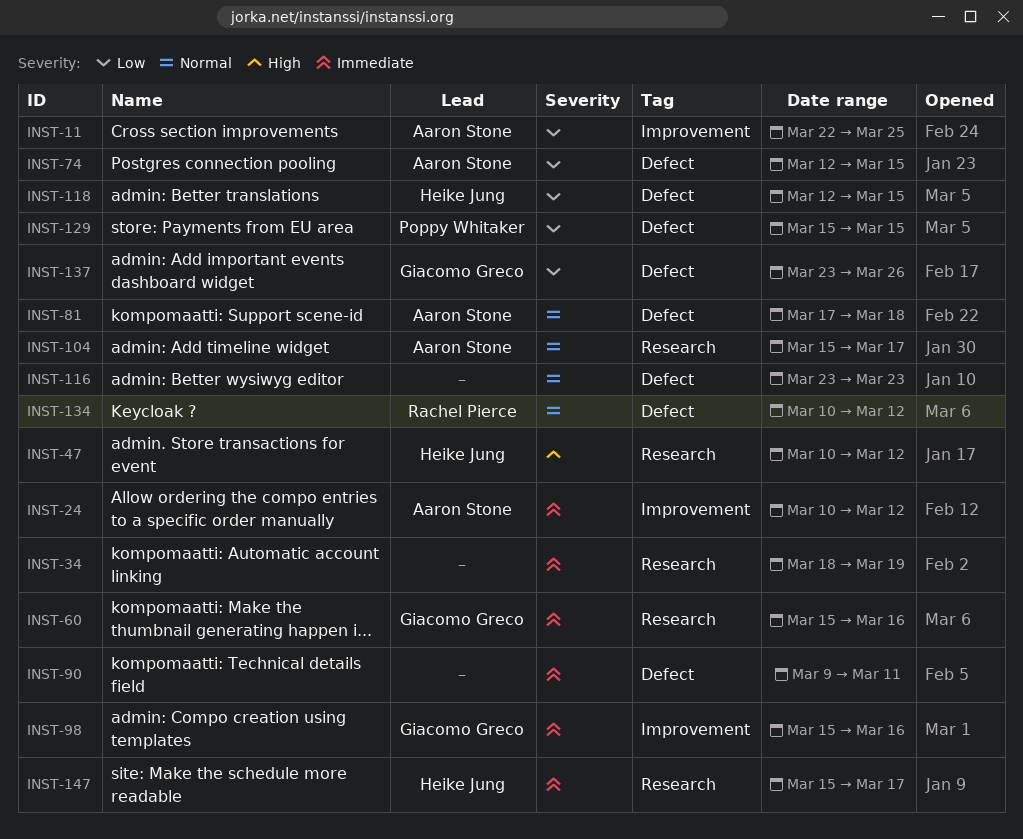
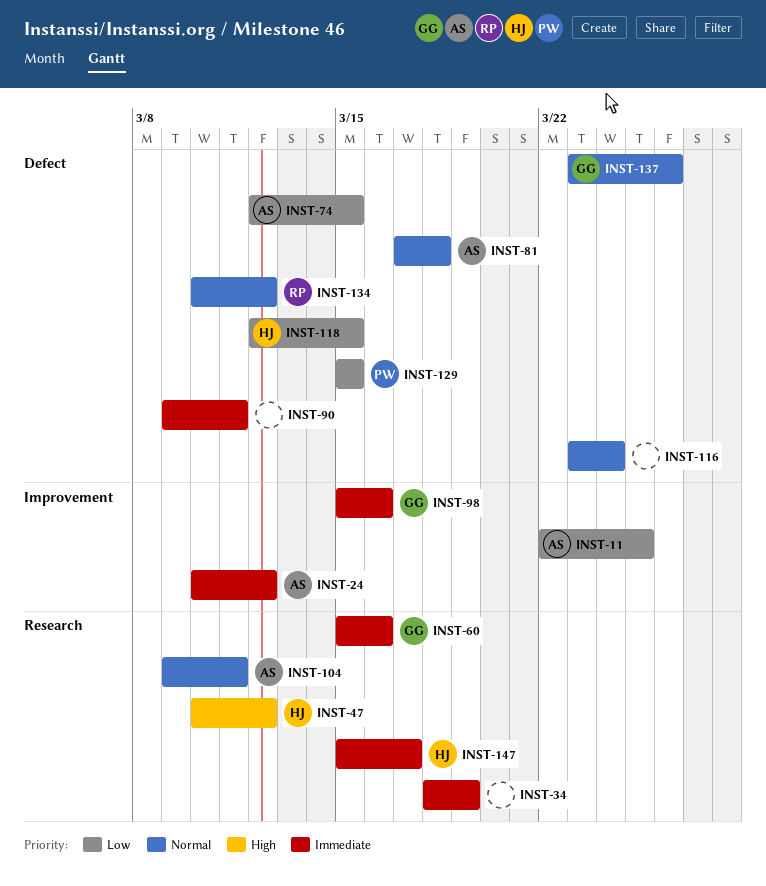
INST-104, start: Mar 15 -> Mar 9
INST-104, due: Mar 17 -> Mar 11
INST-116, due: Mar 23 -> Mar 24
INST-137, priority: Low -> Normal

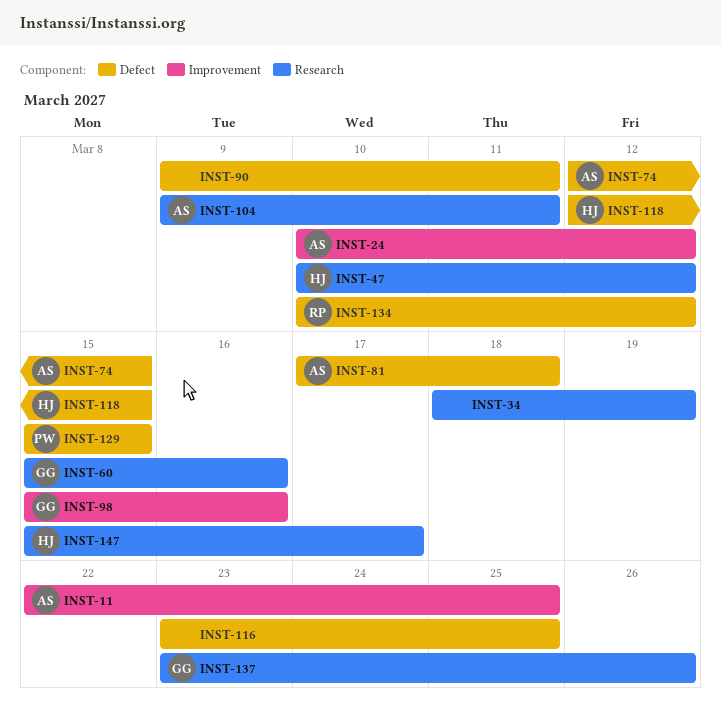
INST-116, due: Mar 24 -> Mar 25
INST-137, label: Defect -> Research

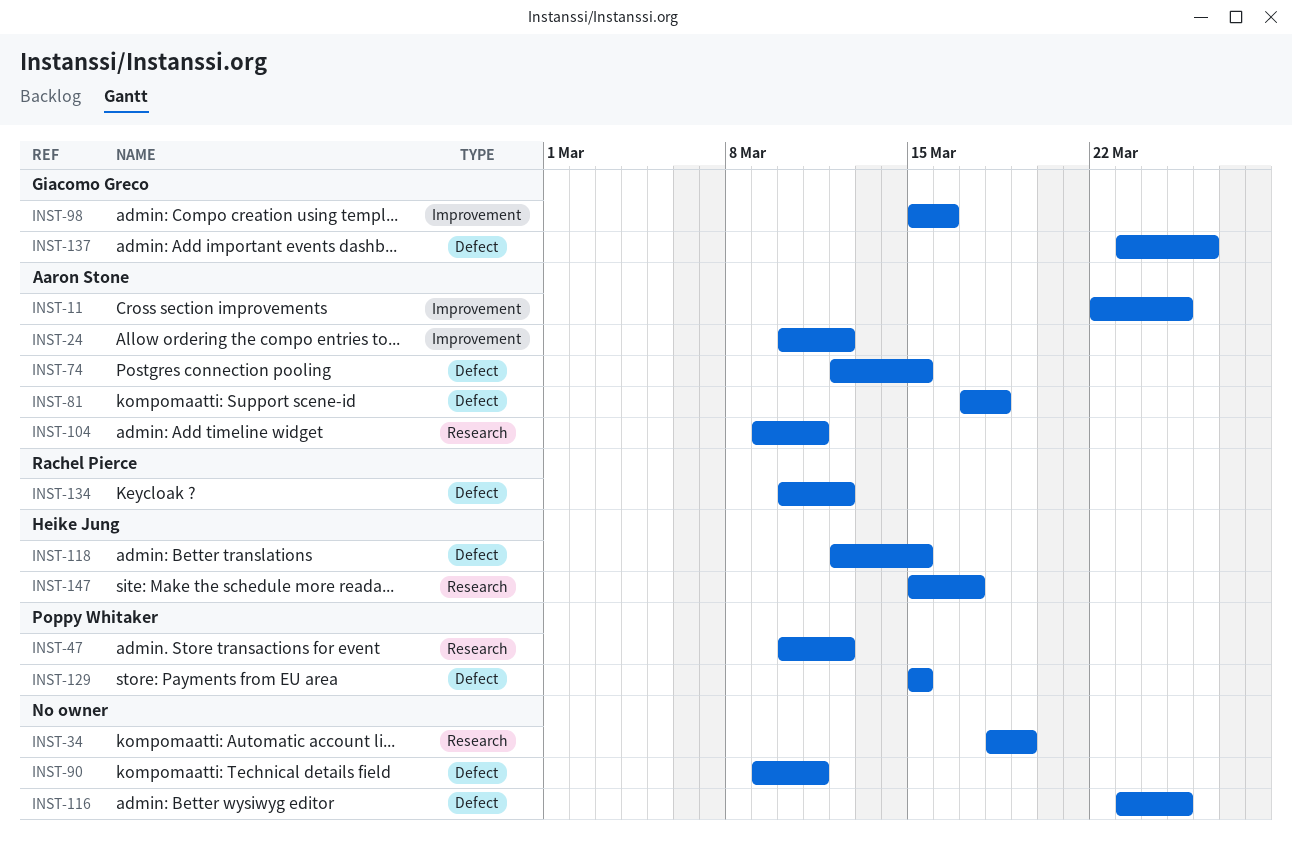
INST-47, owner: Heike Jung -> Poppy Whitaker
INST-60: present -> none
INST-137, label: Research -> Defect

